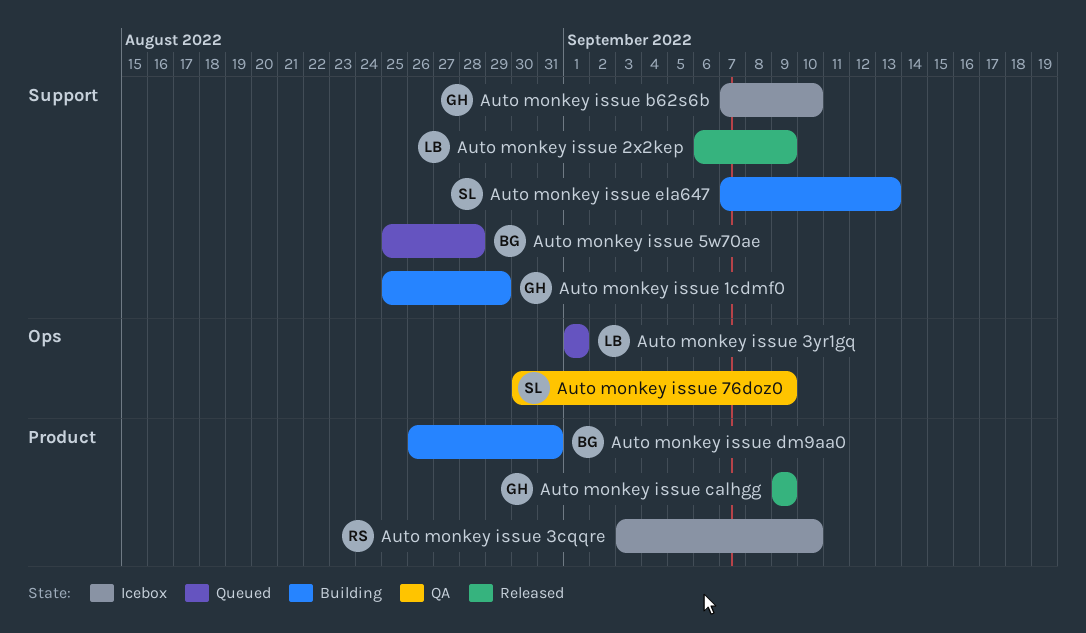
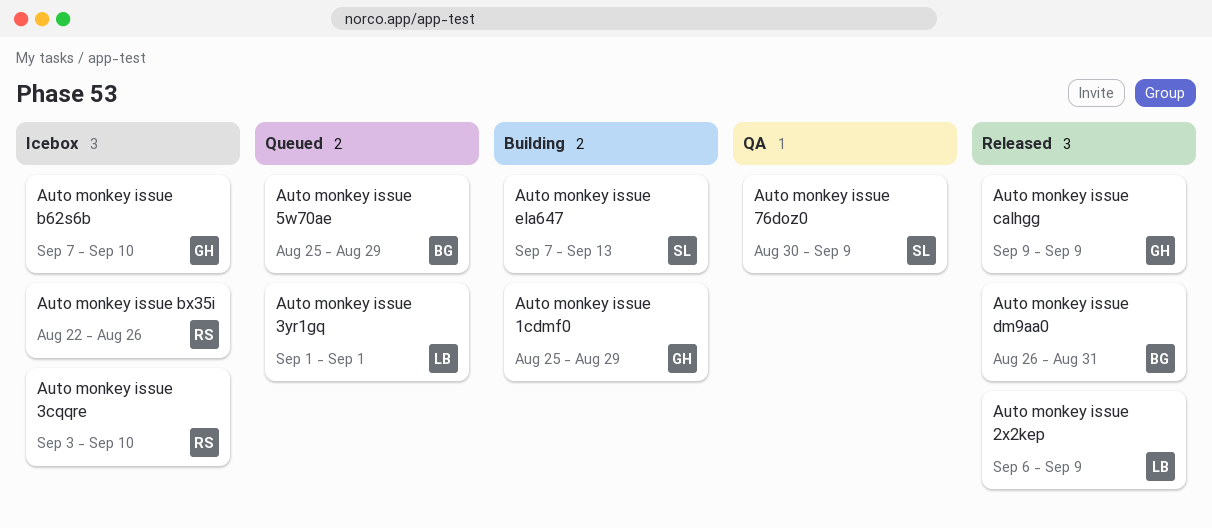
Auto monkey issue 5w70ae, due: Aug 28 -> Aug 29
Auto monkey issue bx35i: none -> present
Auto monkey issue dm9aa0, status: Building -> Released

